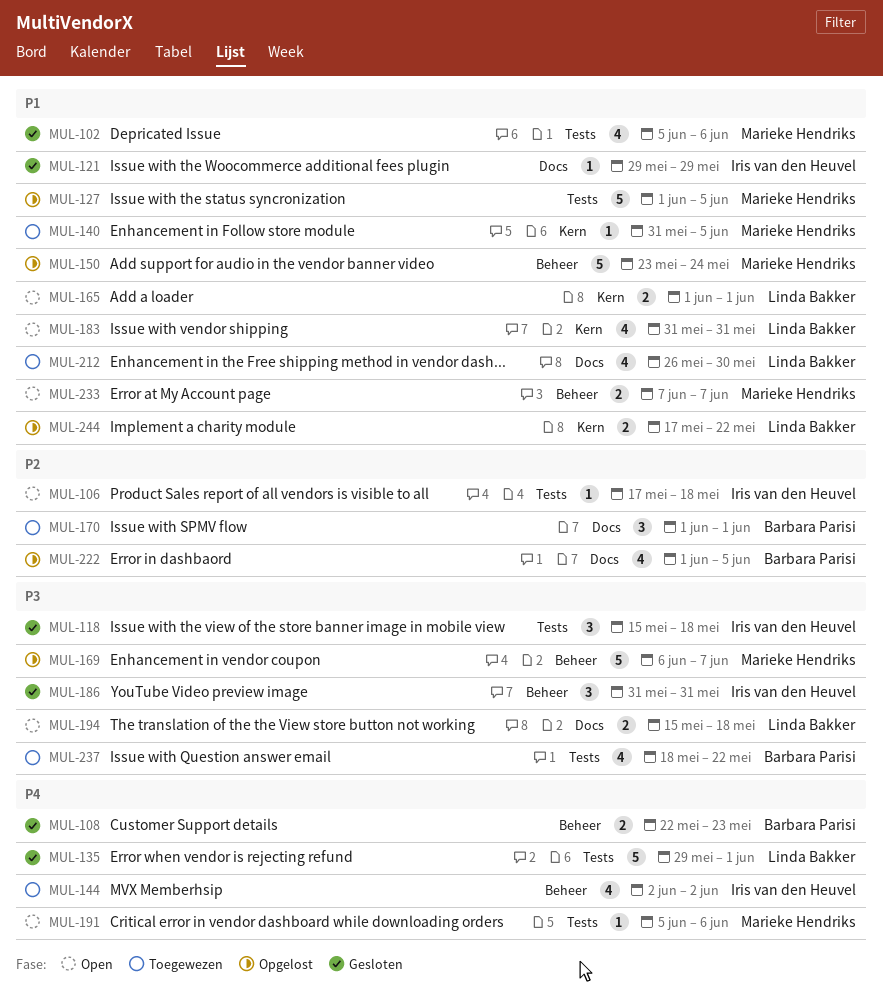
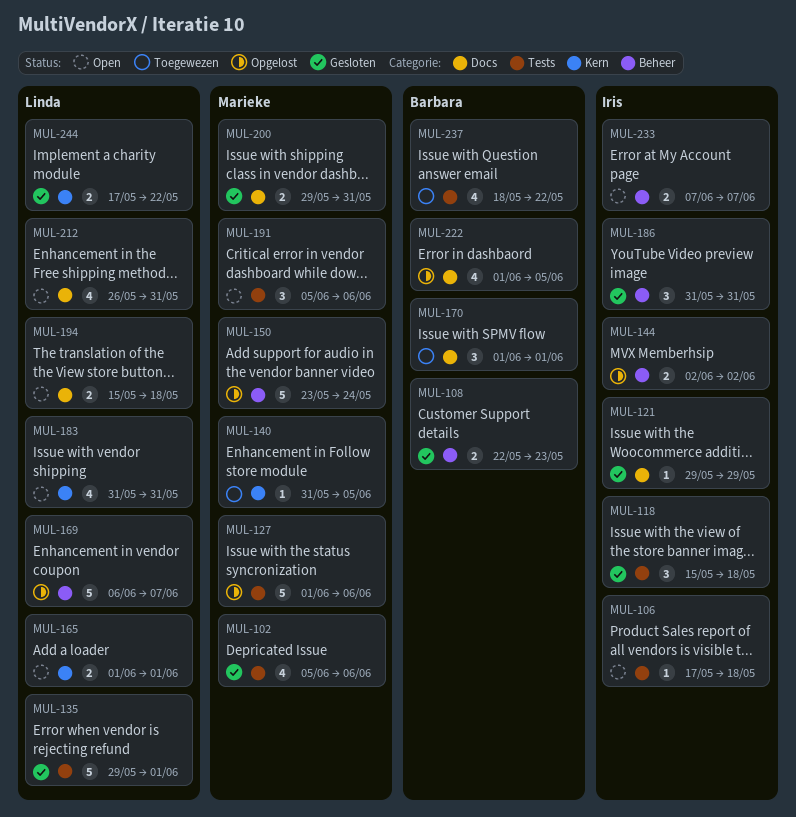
MUL-127, due: Jun 5 -> Jun 6
MUL-144, status: Toegewezen -> Opgelost
MUL-144, estimate: 4 -> 2
MUL-169, owner: Marieke Hendriks -> Linda Bakker
MUL-191, estimate: 1 -> 3
MUL-200: none -> present
MUL-212, status: Toegewezen -> Open
MUL-212, due: May 30 -> May 31
MUL-233, owner: Marieke Hendriks -> Iris van den Heuvel
MUL-244, status: Opgelost -> Gesloten

